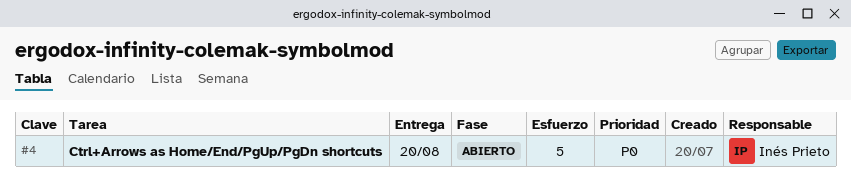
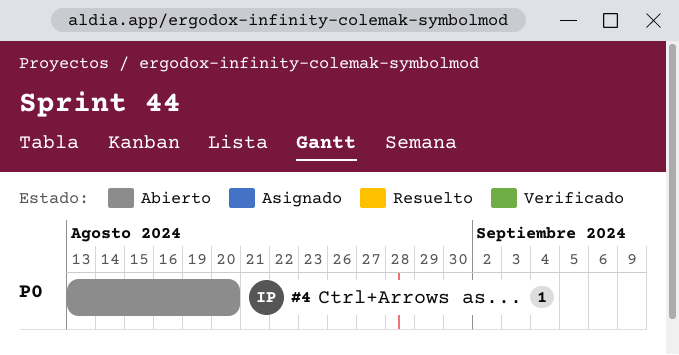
#4, estimate: 5 -> 1

